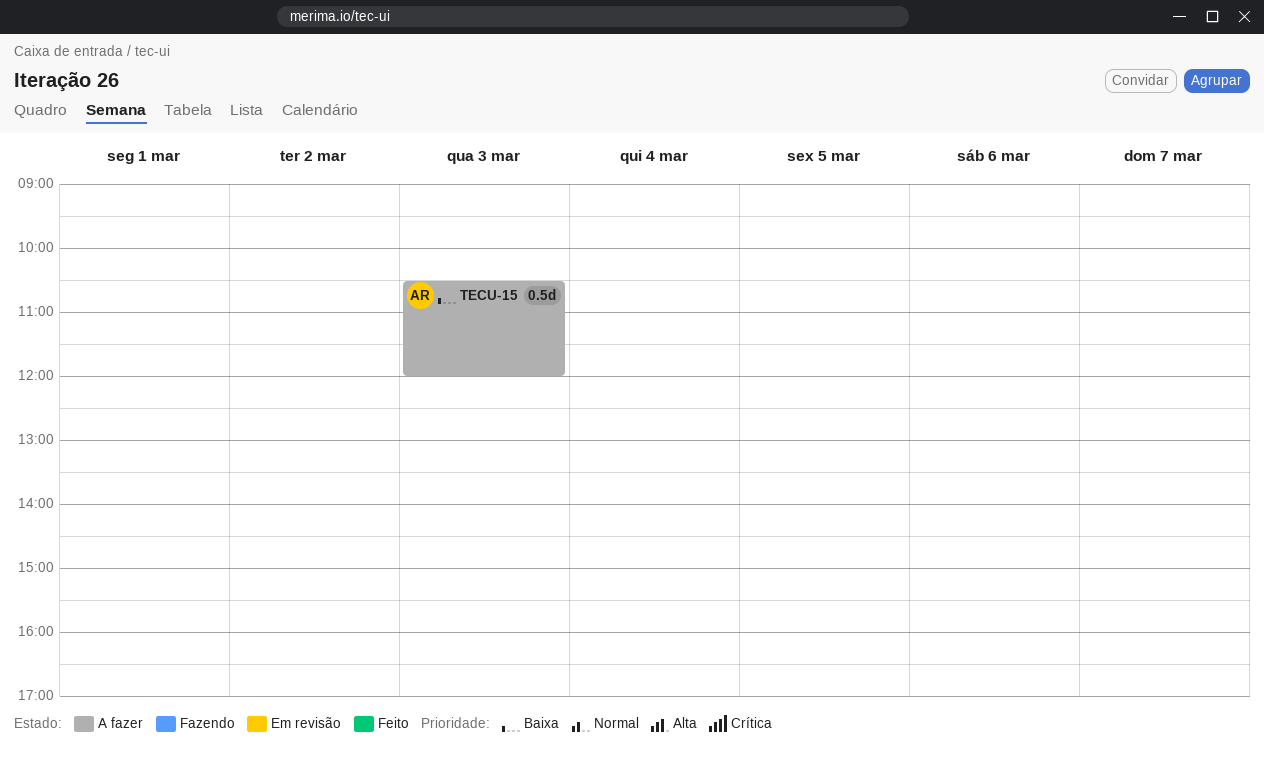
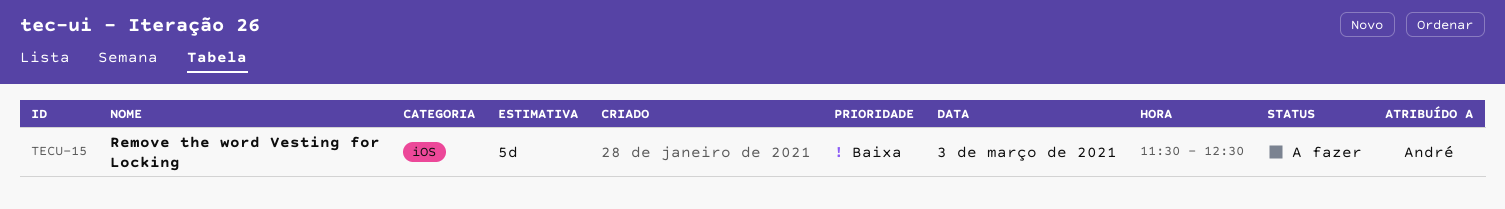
TECU-15, estimate: 0.5d -> 5d
TECU-15, begins: 10:30 -> 11:30
TECU-15, ends: 12:00 -> 12:30

